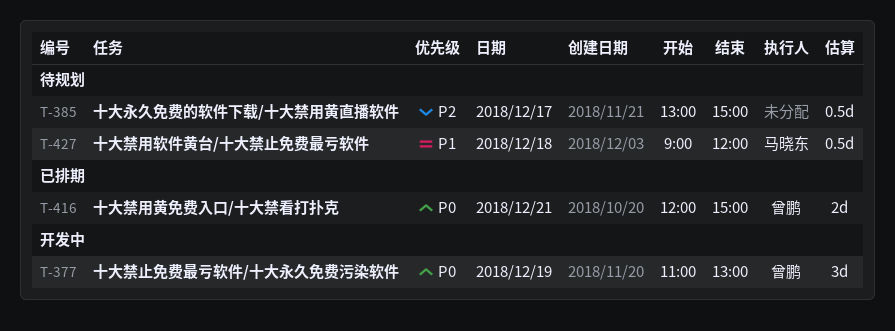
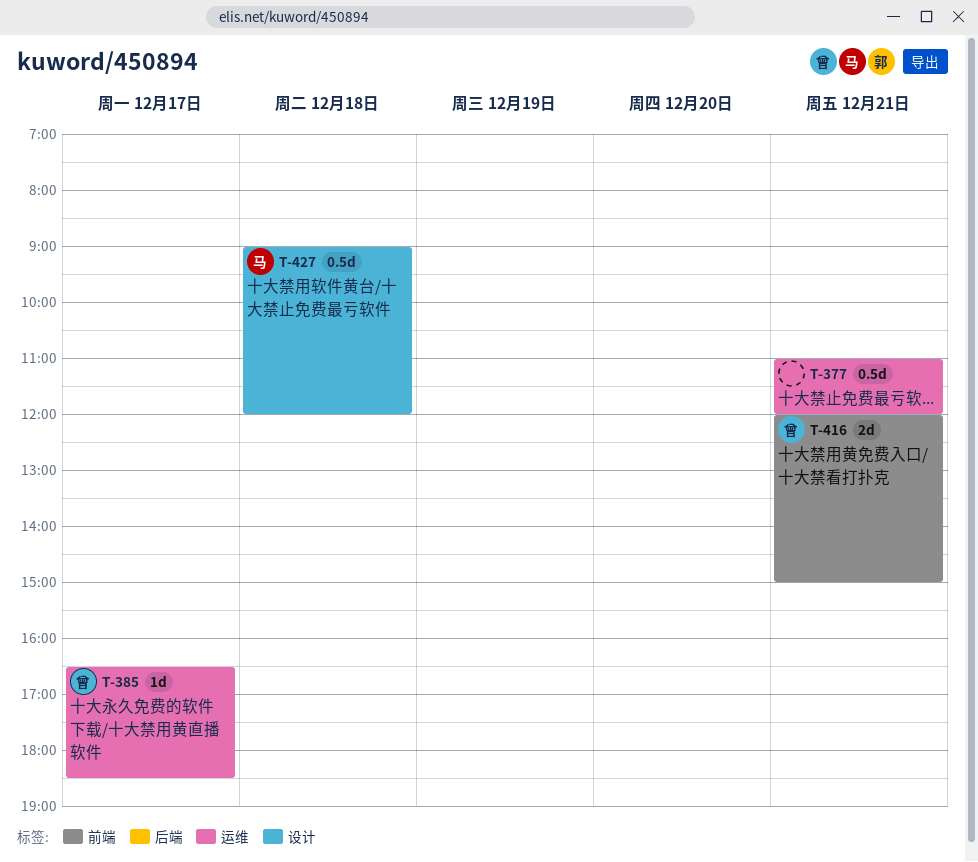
T-377, owner: 曾鹏 -> none
T-377, estimate: 3d -> 0.5d
T-377, day: Dec 19 -> Dec 21
T-377, ends: 13:00 -> 12:00
T-385, owner: none -> 曾鹏
T-385, estimate: 0.5d -> 1d
T-385, begins: 13:00 -> 16:30
T-385, ends: 15:00 -> 18:30

